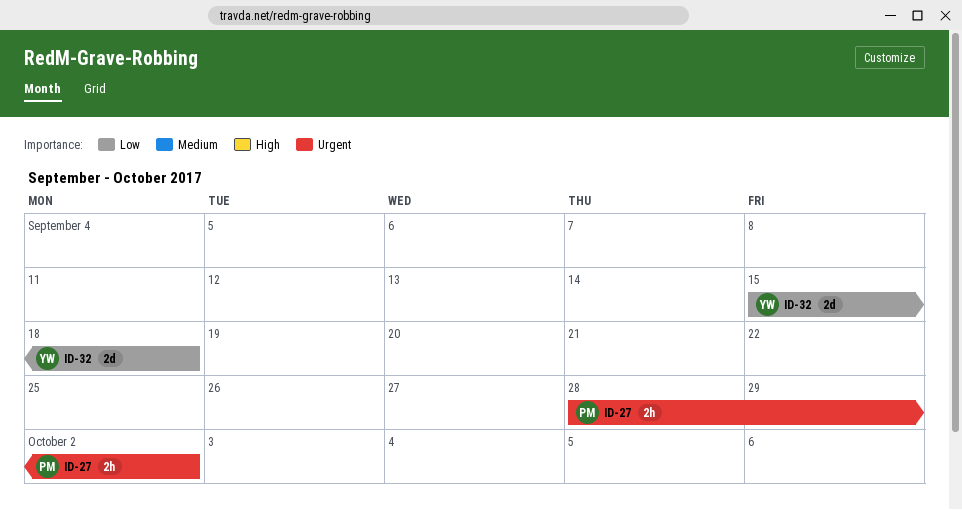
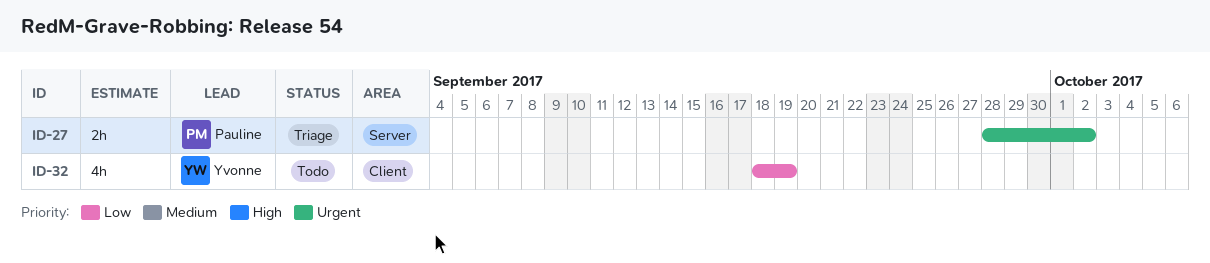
ID-32, estimate: 2d -> 4h
ID-32, start: Sep 15 -> Sep 18
ID-32, due: Sep 18 -> Sep 19

